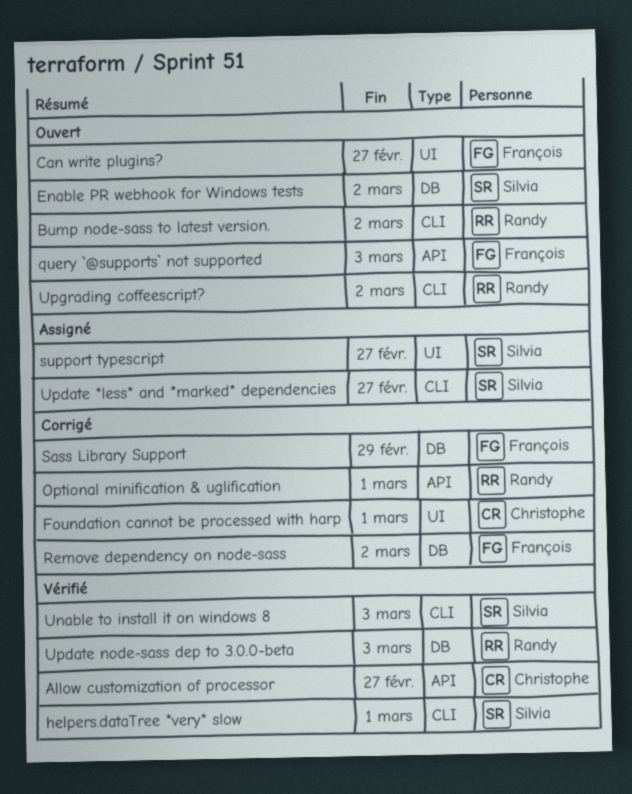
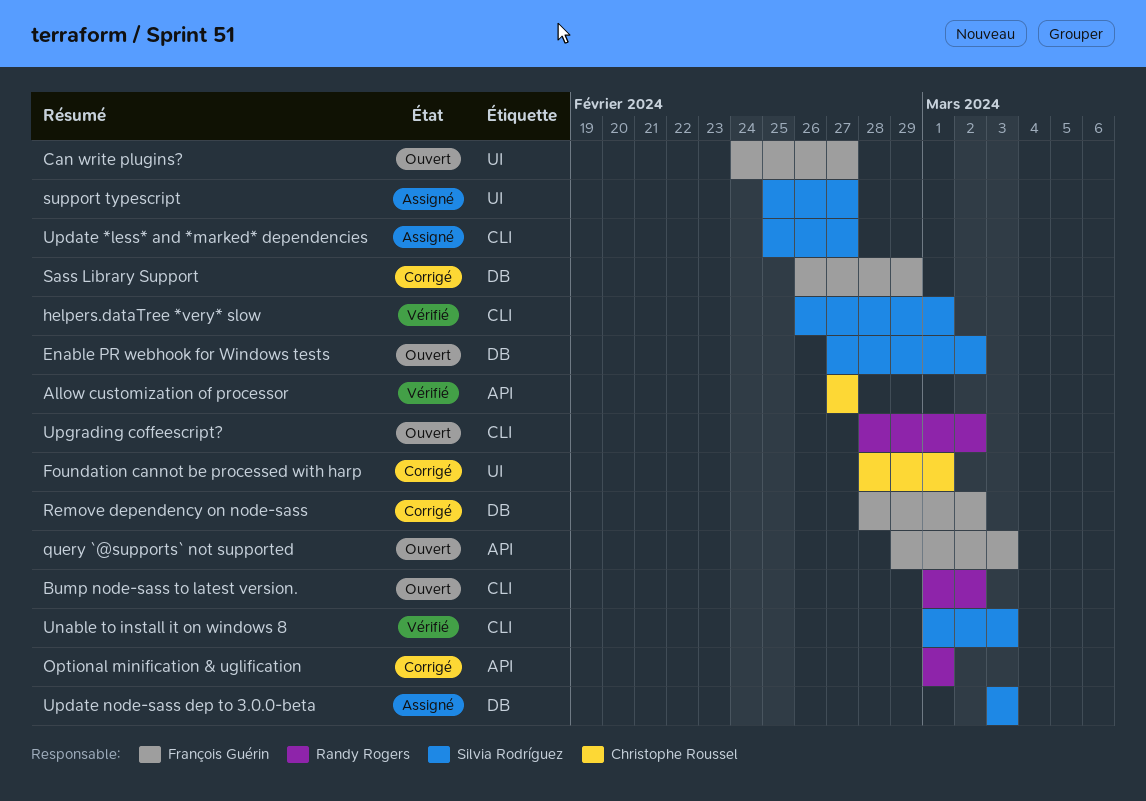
Update node-sass dep to 3.0.0-beta, status: Vérifié -> Assigné
Update node-sass dep to 3.0.0-beta, owner: Randy Rogers -> Silvia Rodríguez

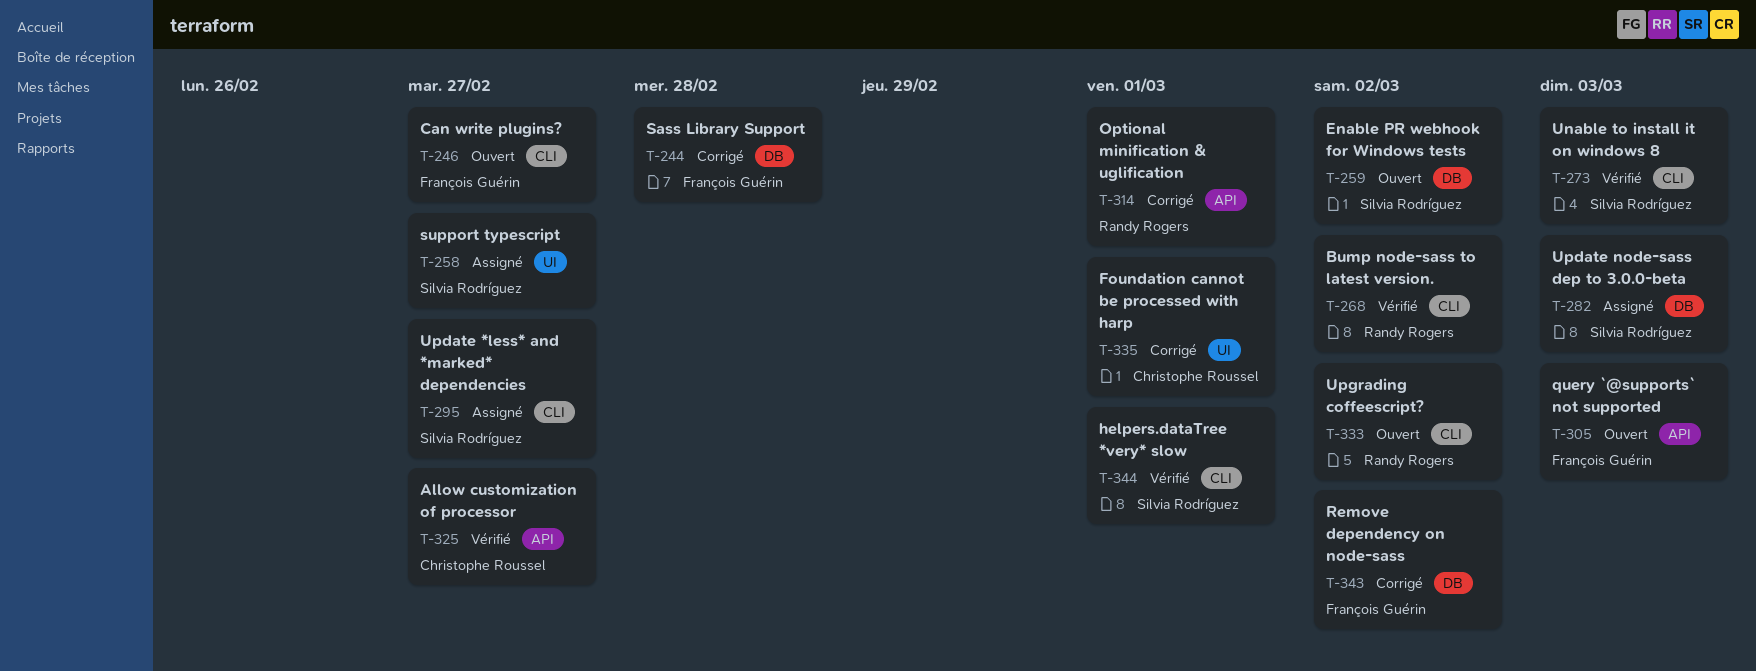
Bump node-sass to latest version., status: Ouvert -> Vérifié
Can write plugins?, label: UI -> CLI
Sass Library Support, due: Feb 29 -> Feb 28

